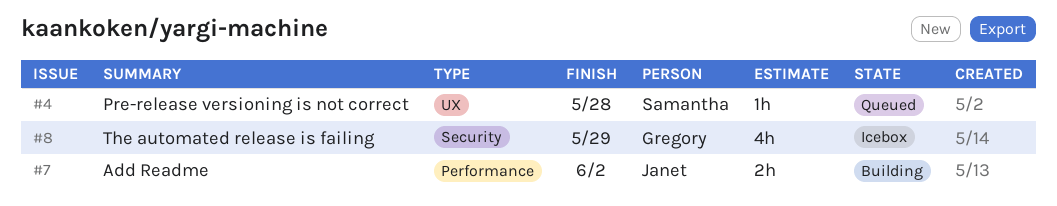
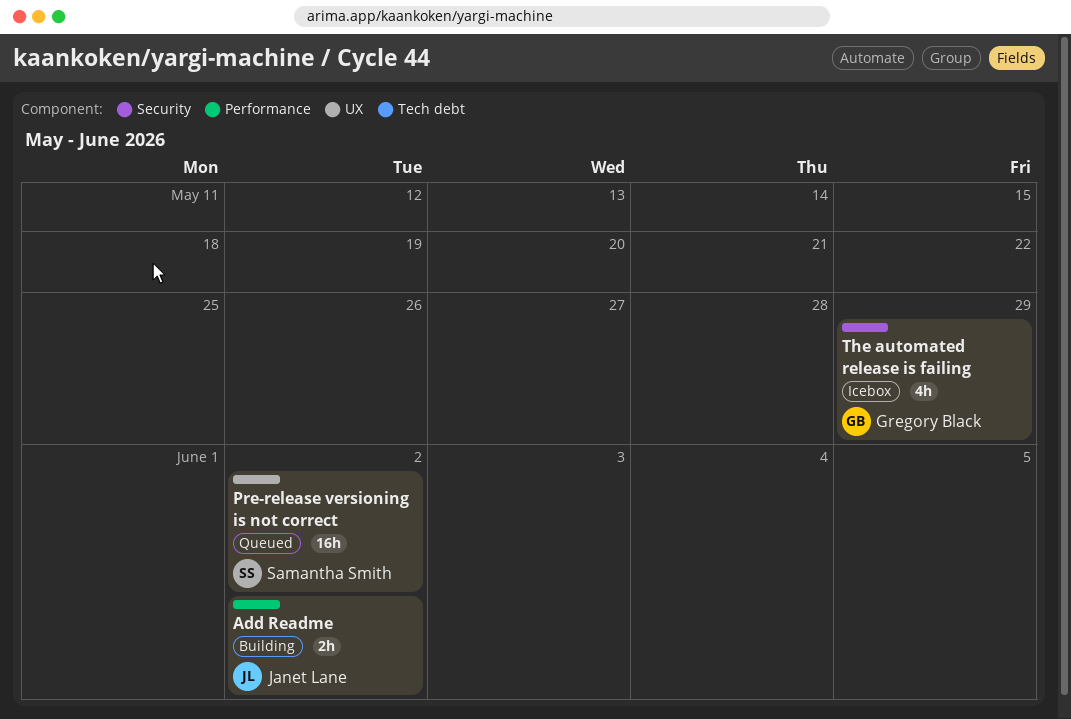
Pre-release versioning is not correct, estimate: 1h -> 16h
Pre-release versioning is not correct, due: May 28 -> Jun 2

